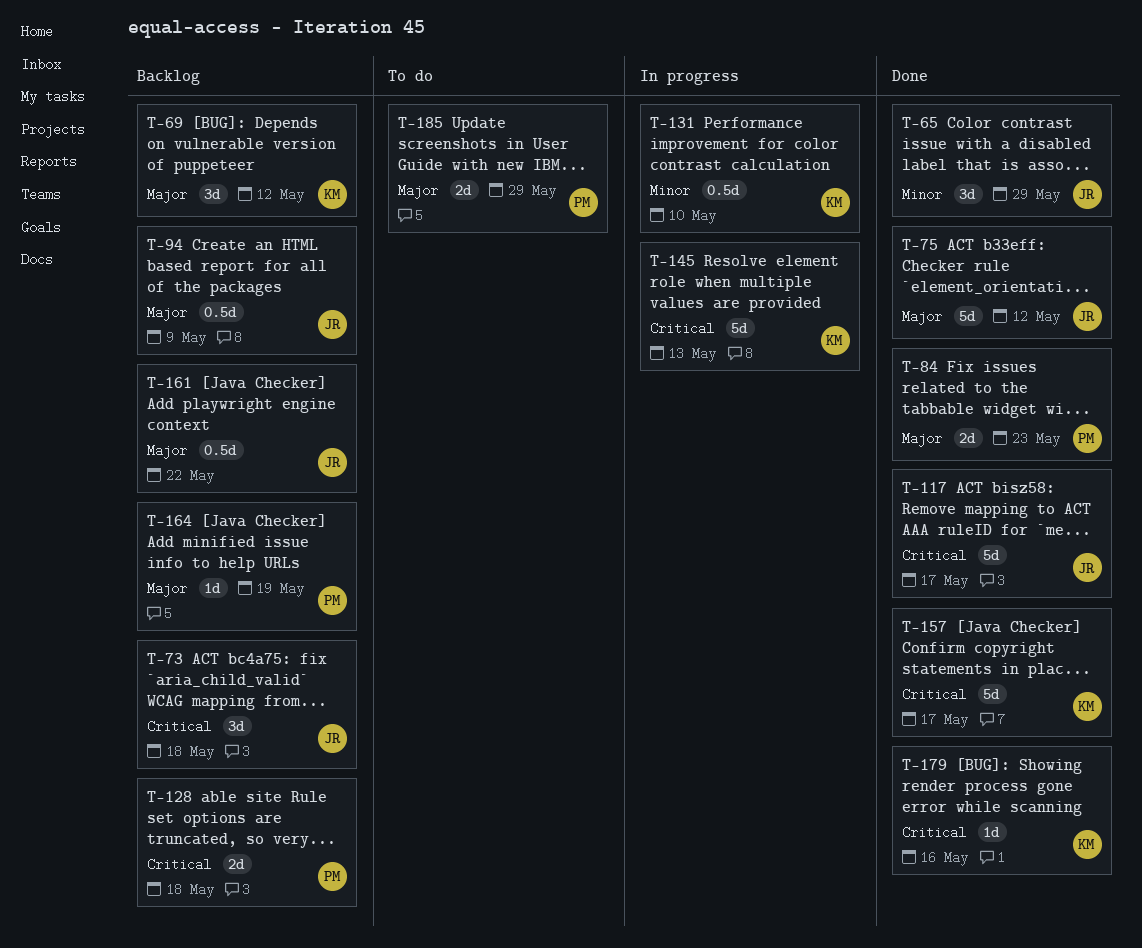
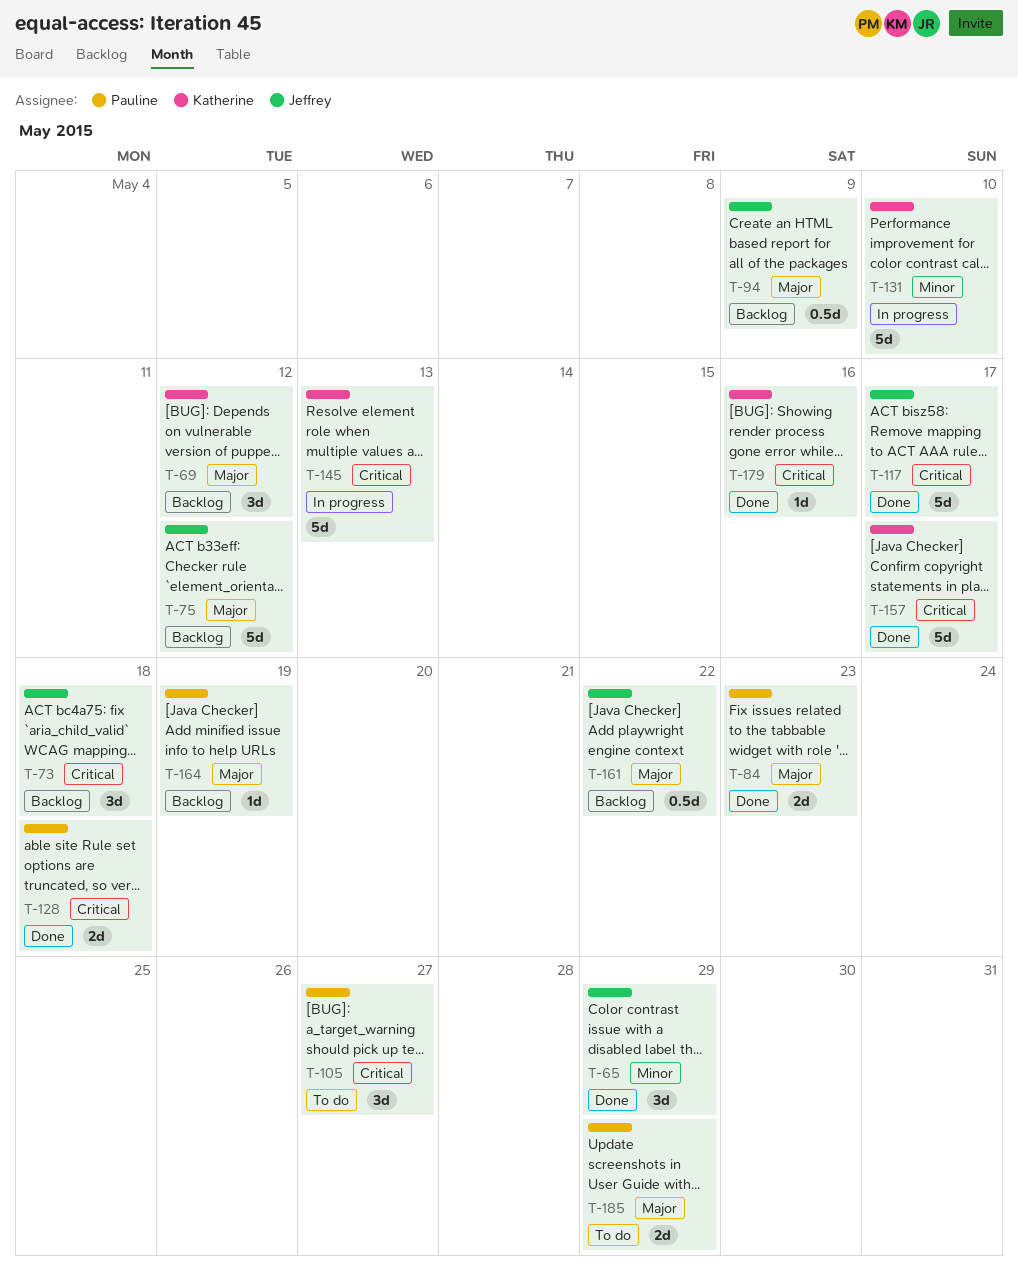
T-75, status: Done -> Backlog
T-105: none -> present
T-128, status: Backlog -> Done
T-131, estimate: 0.5d -> 5d

